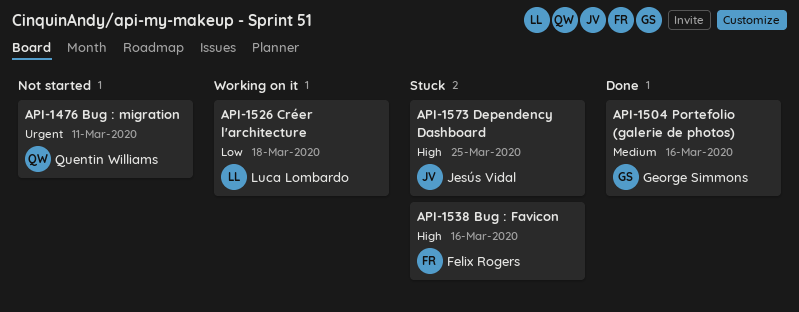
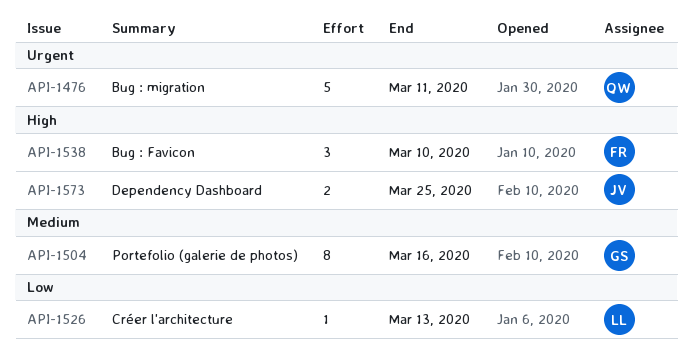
API-1526, due: Mar 18 -> Mar 13
API-1538, due: Mar 16 -> Mar 10

